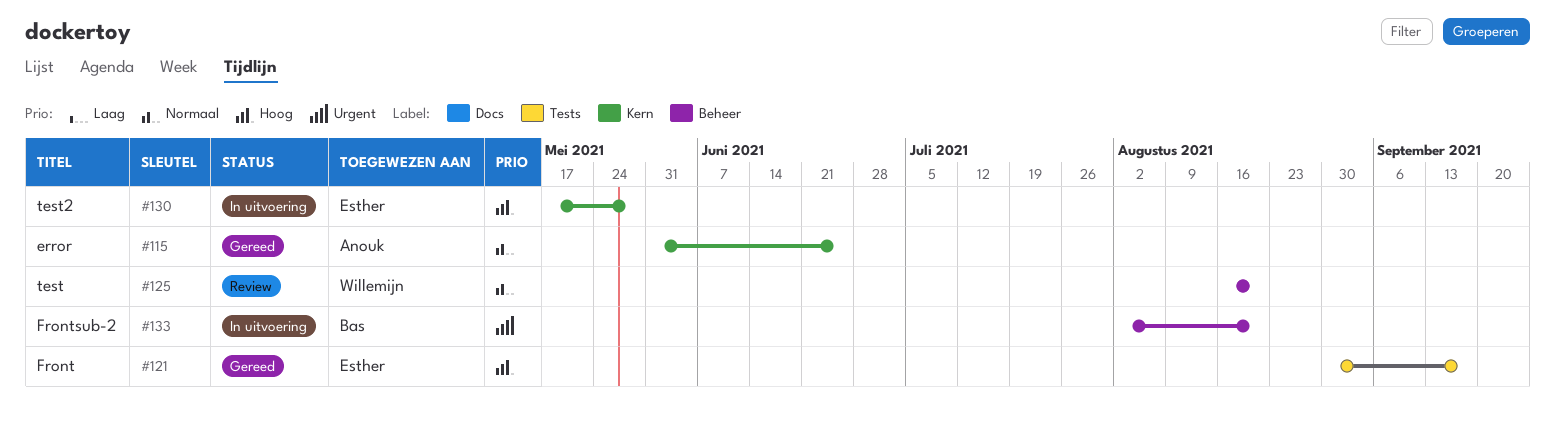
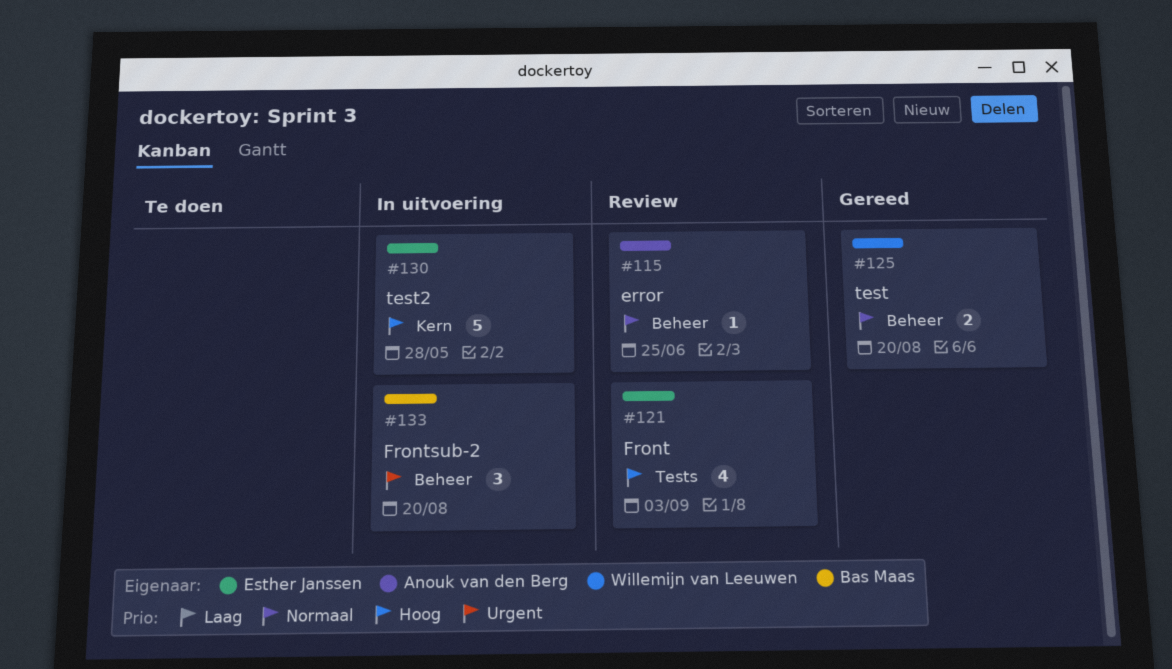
#115, status: Gereed -> Review
#115, label: Kern -> Beheer
#121, status: Gereed -> Review
#121, due: Sep 17 -> Sep 3
#125, status: Review -> Gereed

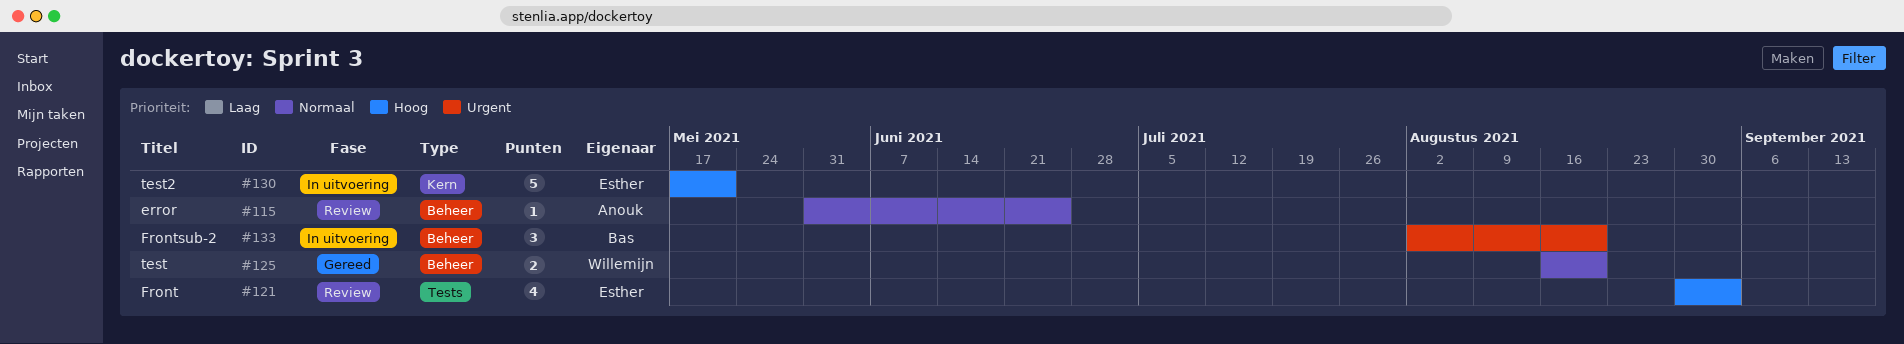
#130, due: May 28 -> May 21

